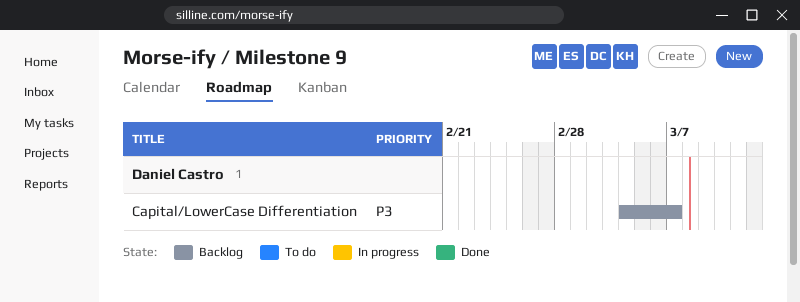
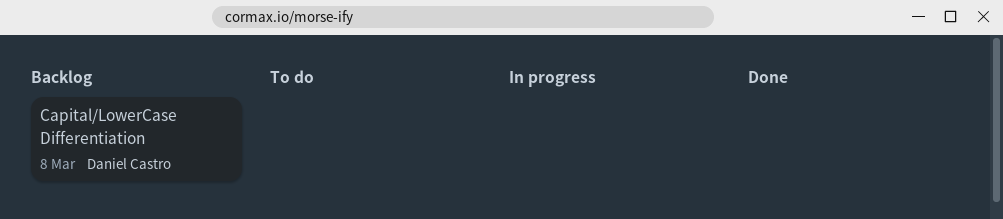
Capital/LowerCase Differentiation, due: Mar 7 -> Mar 8

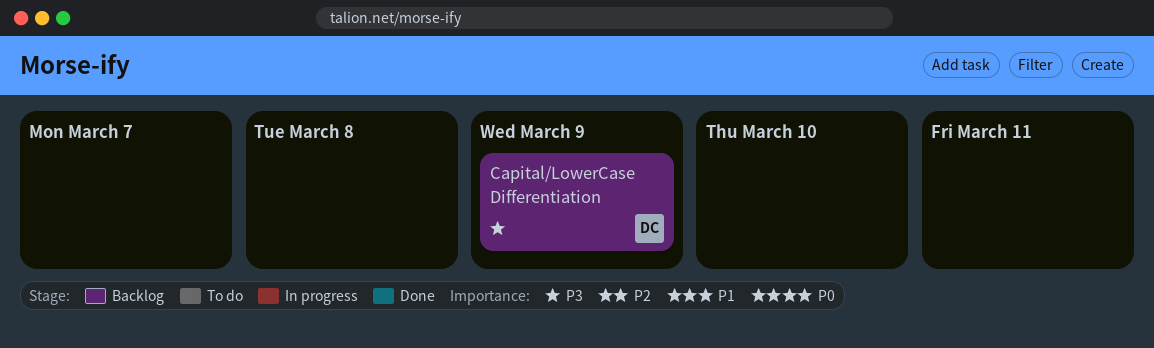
Capital/LowerCase Differentiation, due: Mar 8 -> Mar 9

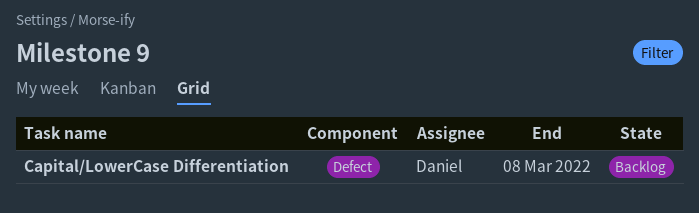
Capital/LowerCase Differentiation, due: Mar 9 -> Mar 8

